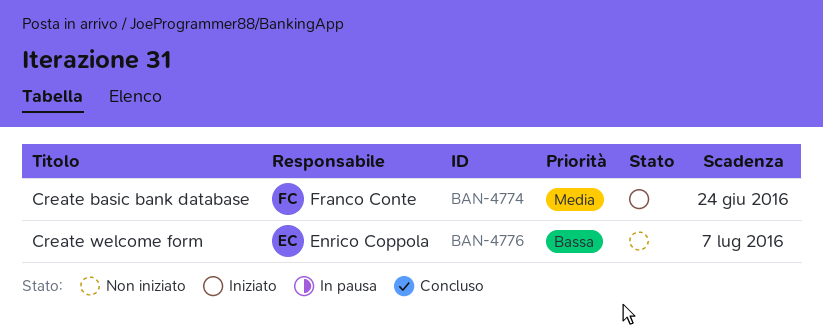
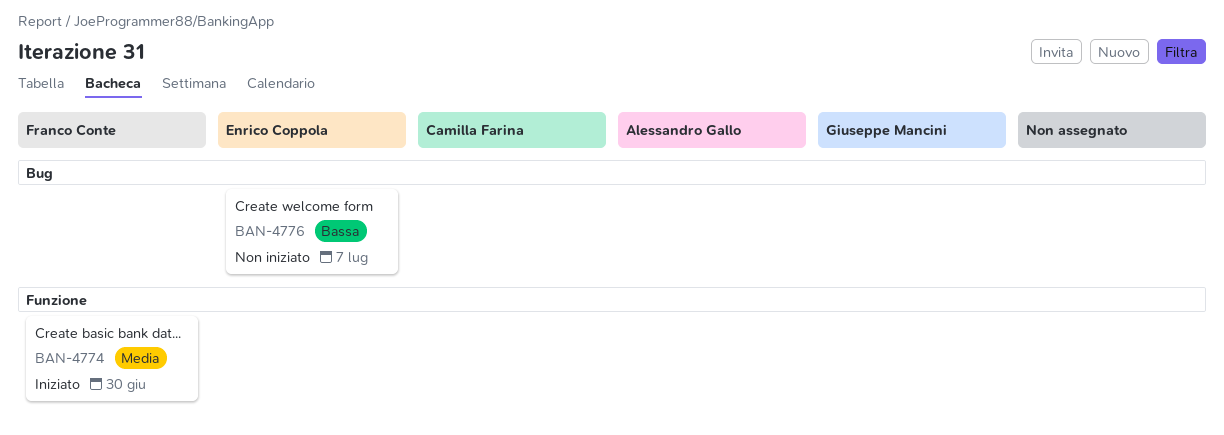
BAN-4774, due: Jun 24 -> Jun 30

